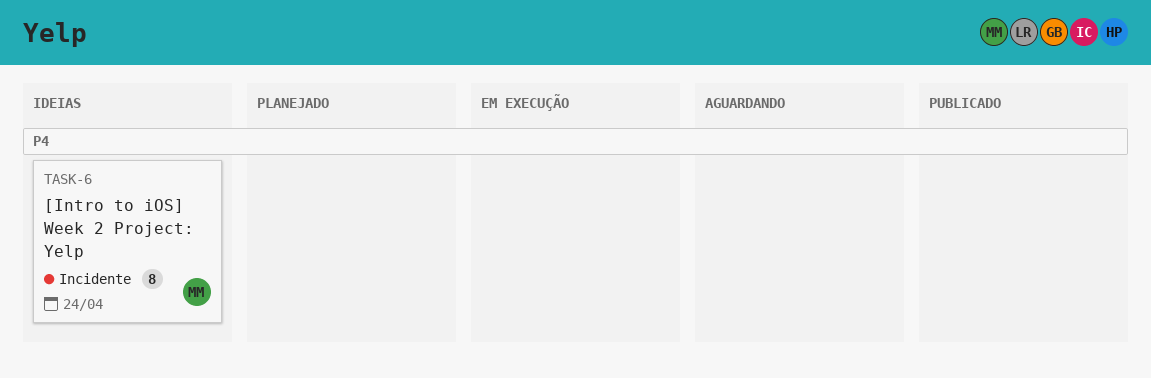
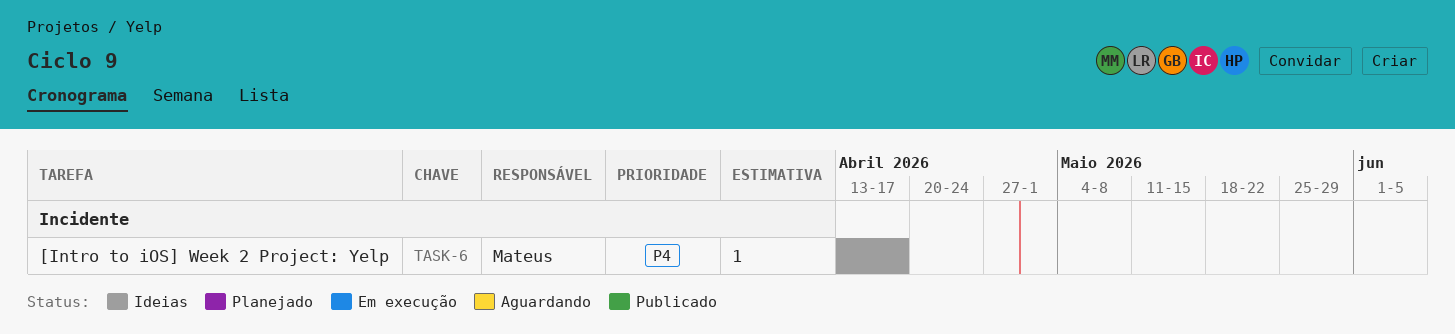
TASK-6, estimate: 8 -> 1
TASK-6, due: Apr 24 -> Apr 17

